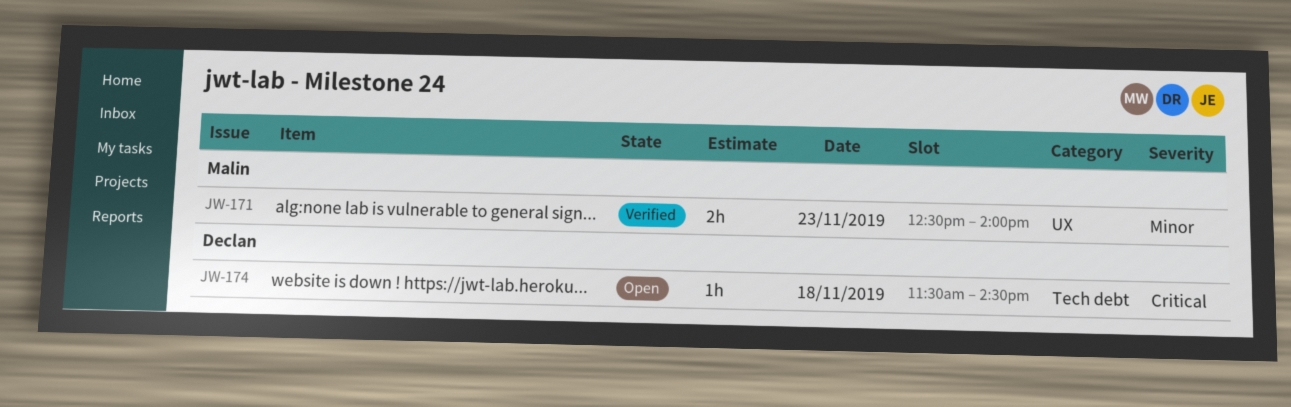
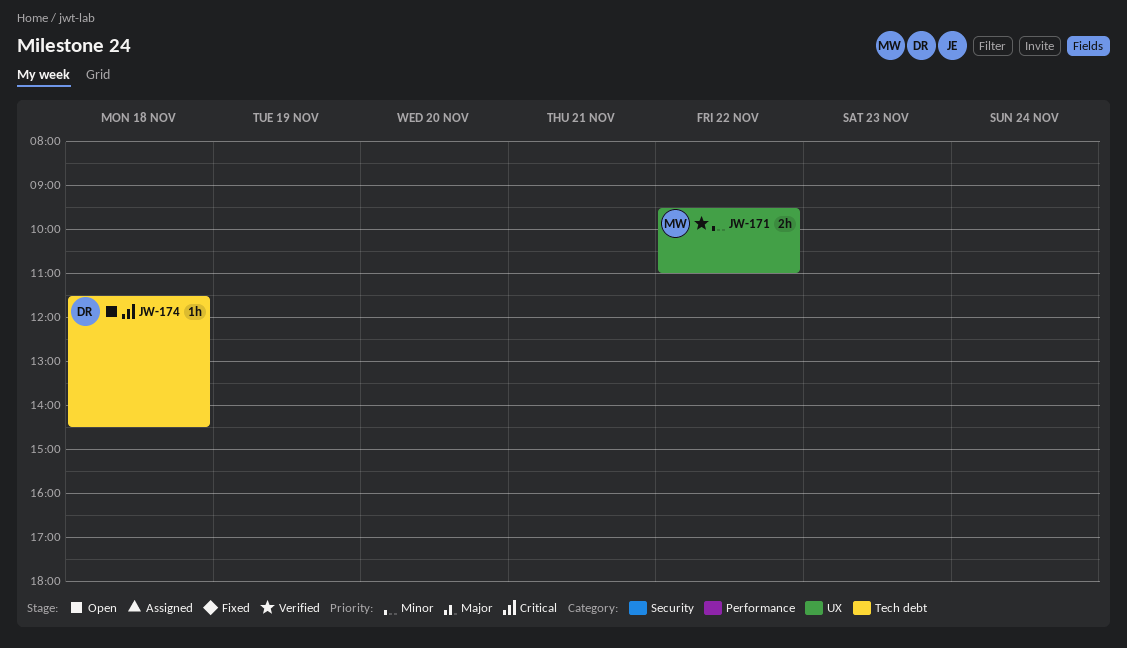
JW-171, day: Nov 23 -> Nov 22
JW-171, begins: 12:30 -> 09:30
JW-171, ends: 14:00 -> 11:00

